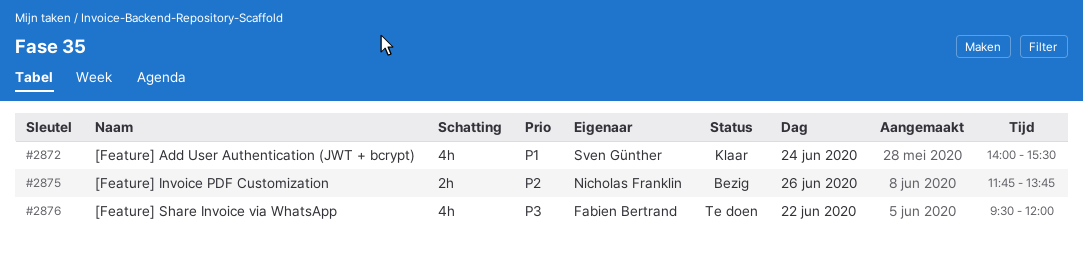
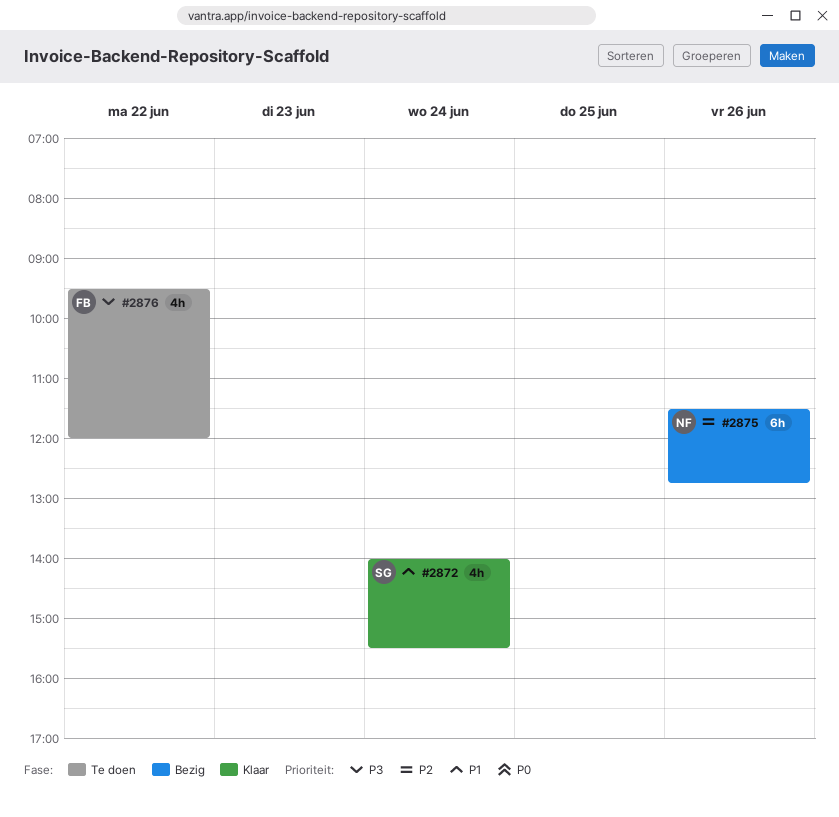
#2875, estimate: 2h -> 6h
#2875, begins: 11:45 -> 11:30
#2875, ends: 13:45 -> 12:45

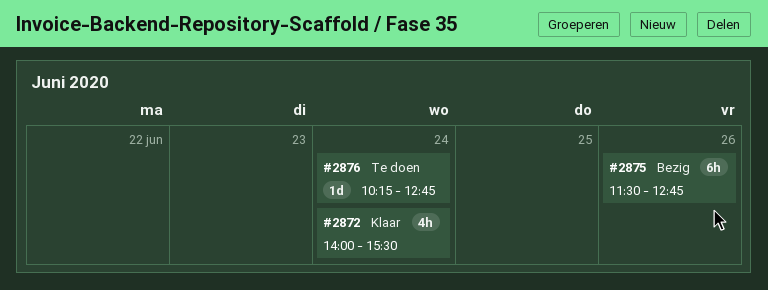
#2876, estimate: 4h -> 1d
#2876, day: Jun 22 -> Jun 24
#2876, begins: 09:30 -> 10:15
#2876, ends: 12:00 -> 12:45

